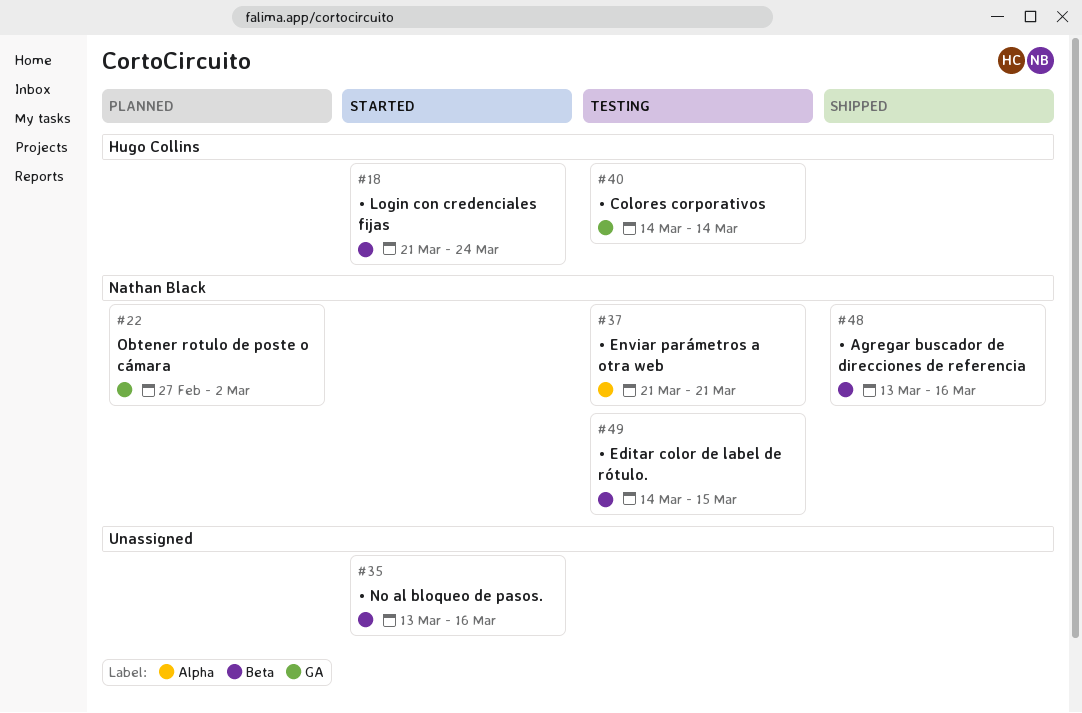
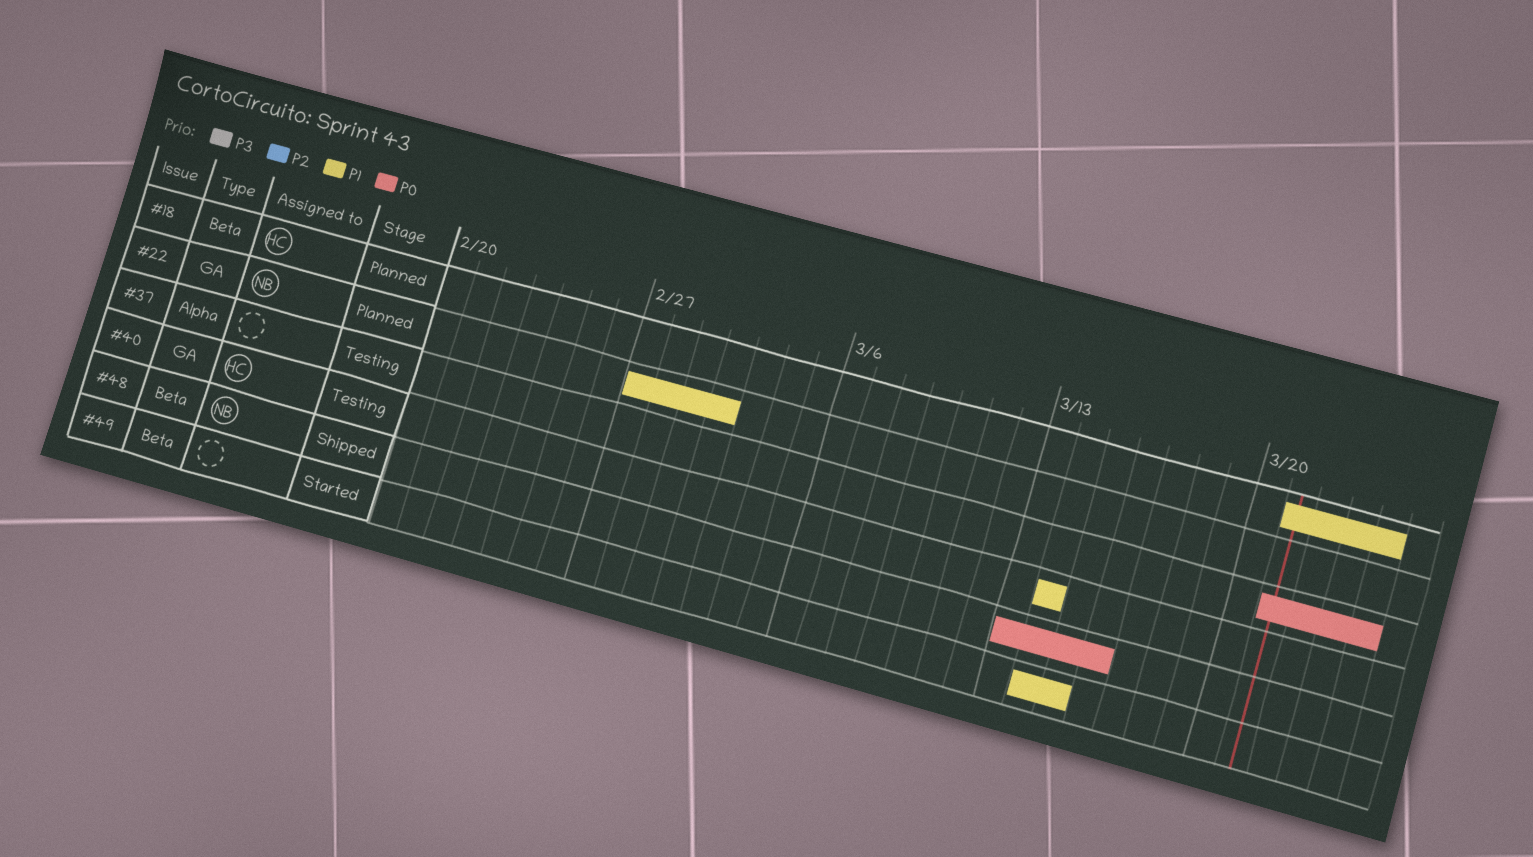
#18, status: Started -> Planned
#35: present -> none
#37, owner: Nathan Black -> none
#37, due: Mar 21 -> Mar 24
#49, status: Testing -> Started
#49, owner: Nathan Black -> none

